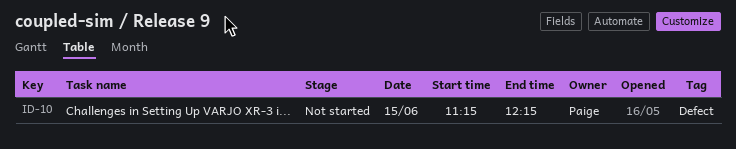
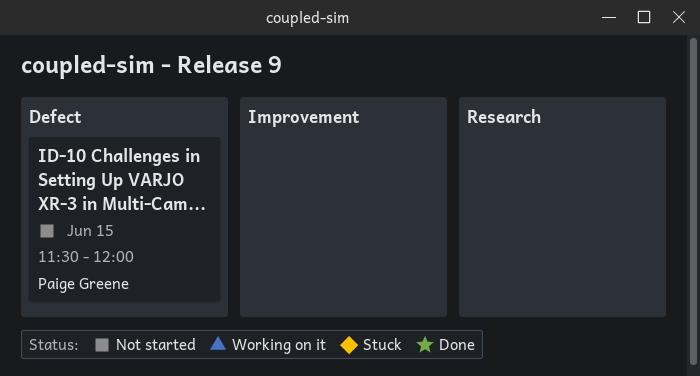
ID-10, begins: 11:15 -> 11:30
ID-10, ends: 12:15 -> 12:00

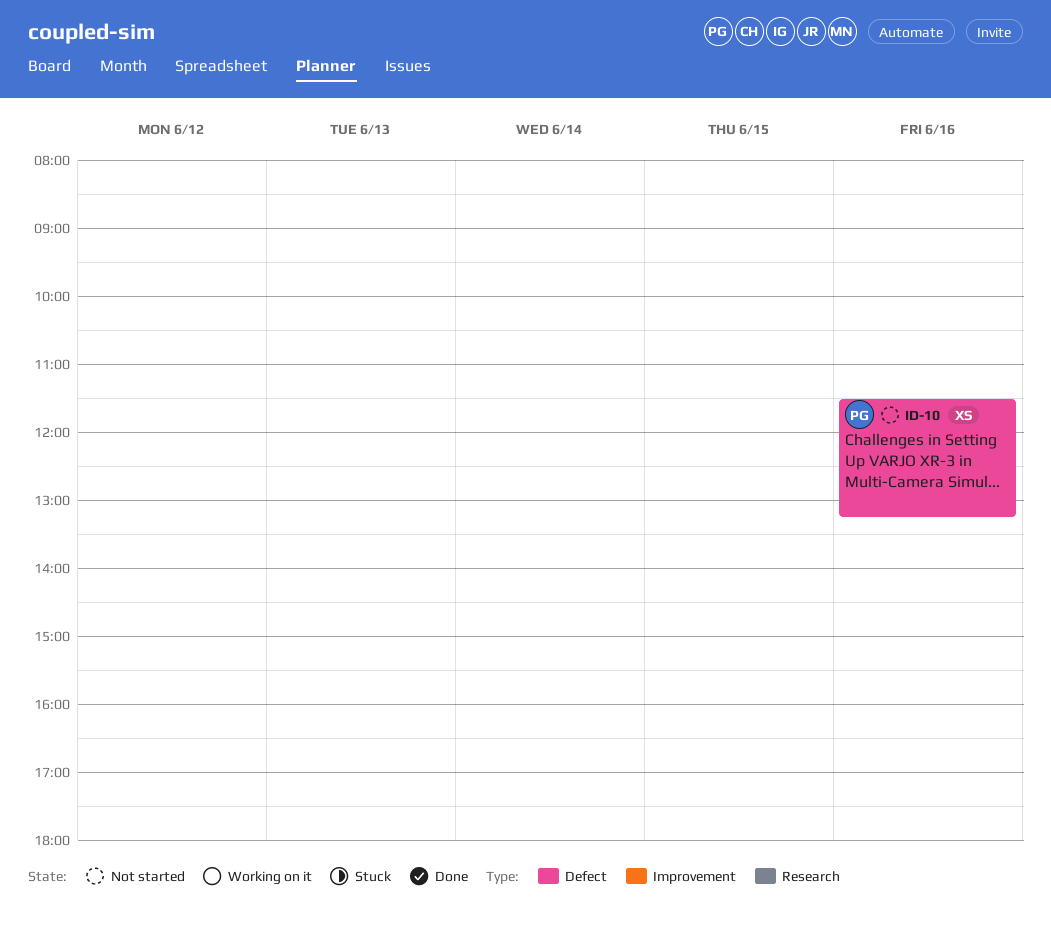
ID-10, day: Jun 15 -> Jun 16
ID-10, ends: 12:00 -> 13:15

